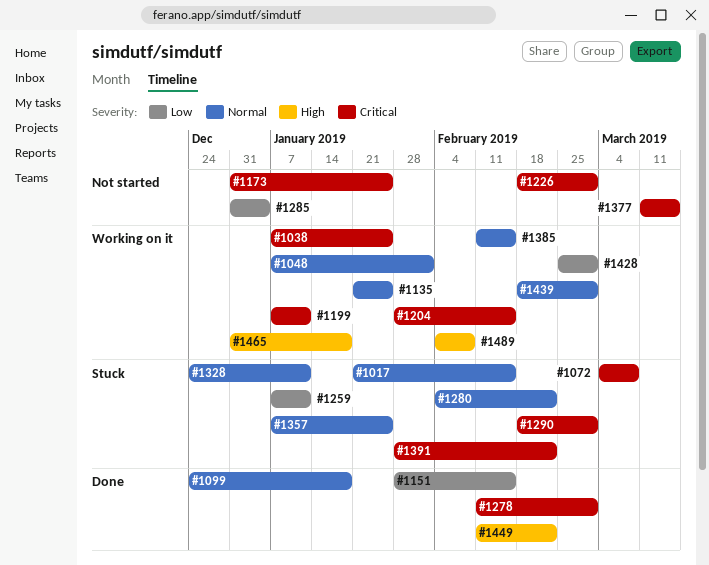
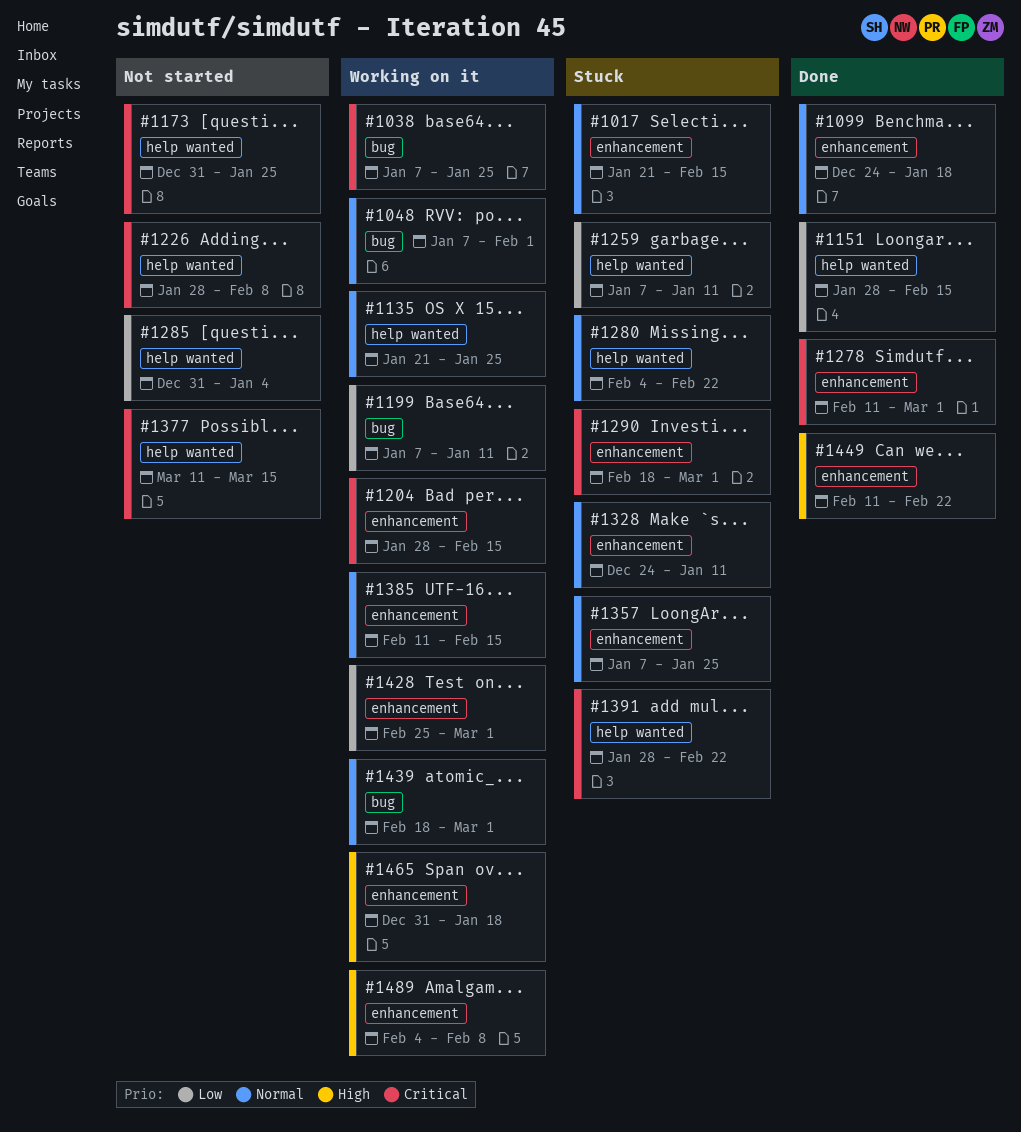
#1072: present -> none
#1199, priority: Critical -> Low
#1226, start: Feb 18 -> Jan 28
#1226, due: Mar 1 -> Feb 8

